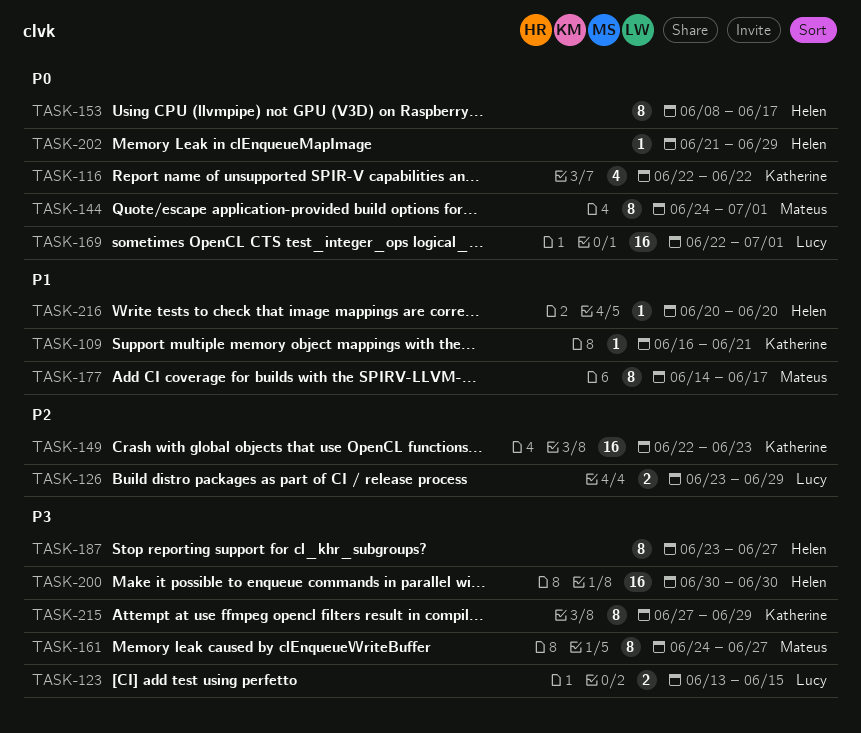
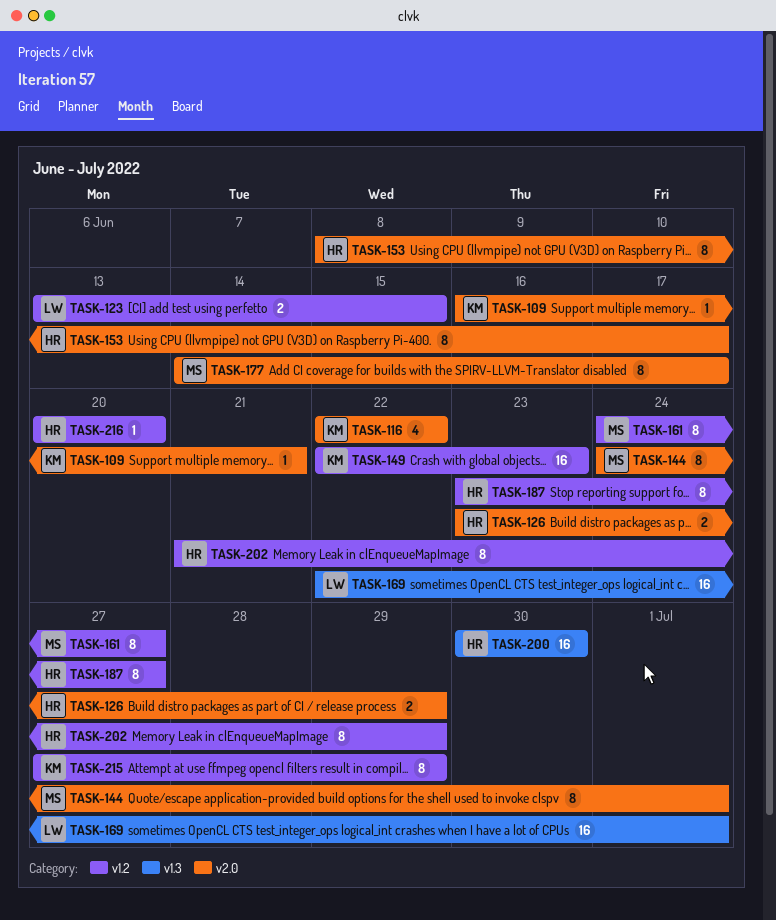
TASK-126, owner: Lucy -> Helen
TASK-202, estimate: 1 -> 8

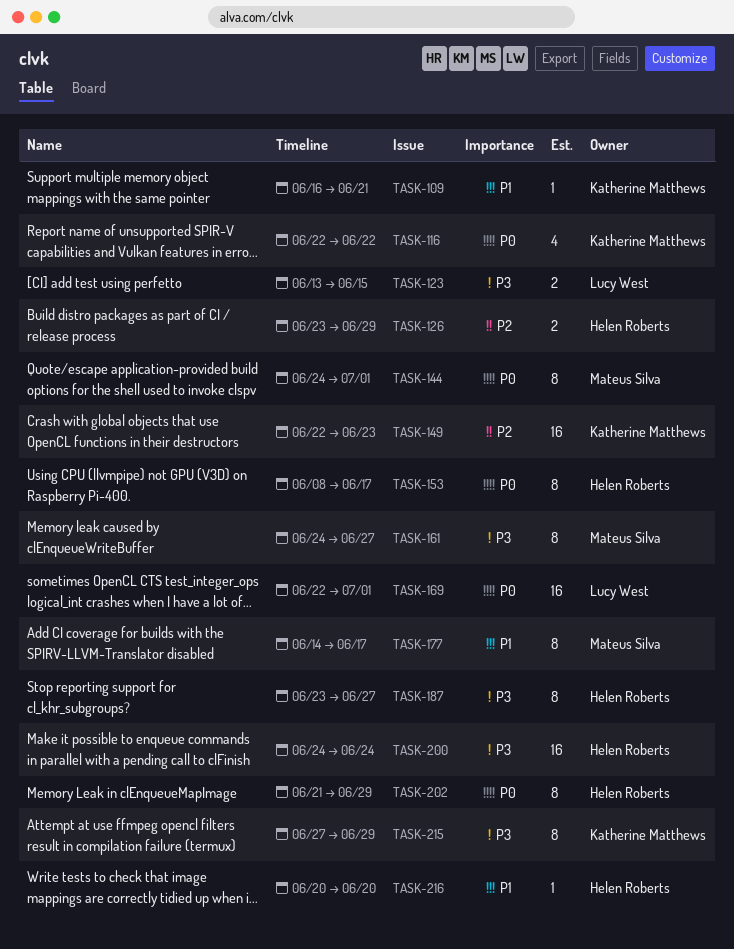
TASK-200, start: Jun 30 -> Jun 24
TASK-200, due: Jun 30 -> Jun 24

